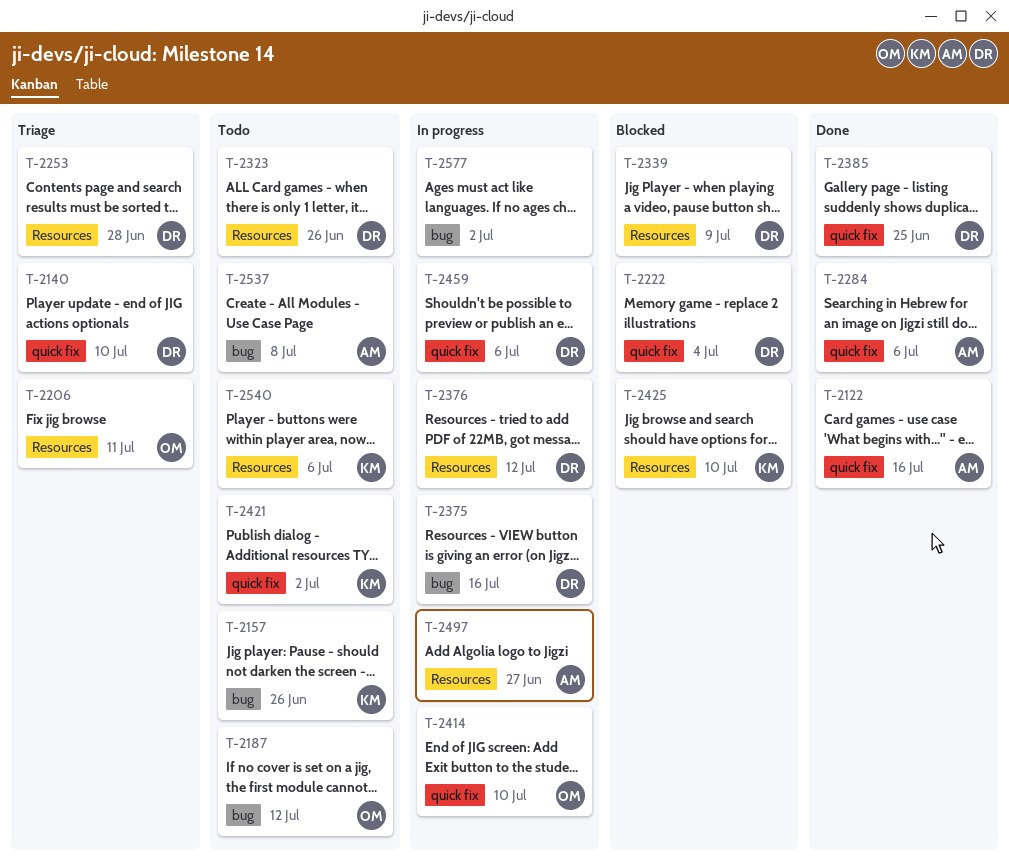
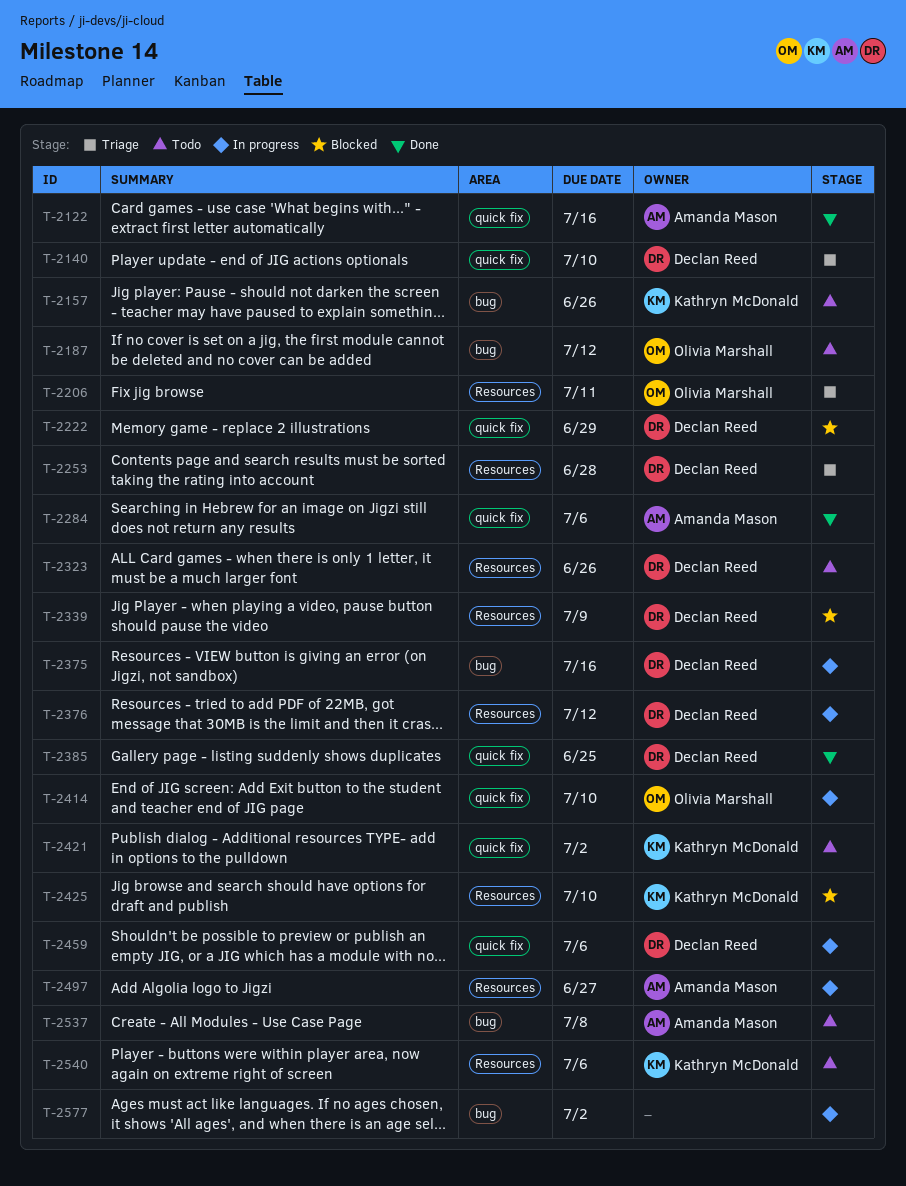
T-2222, due: Jul 4 -> Jun 29

